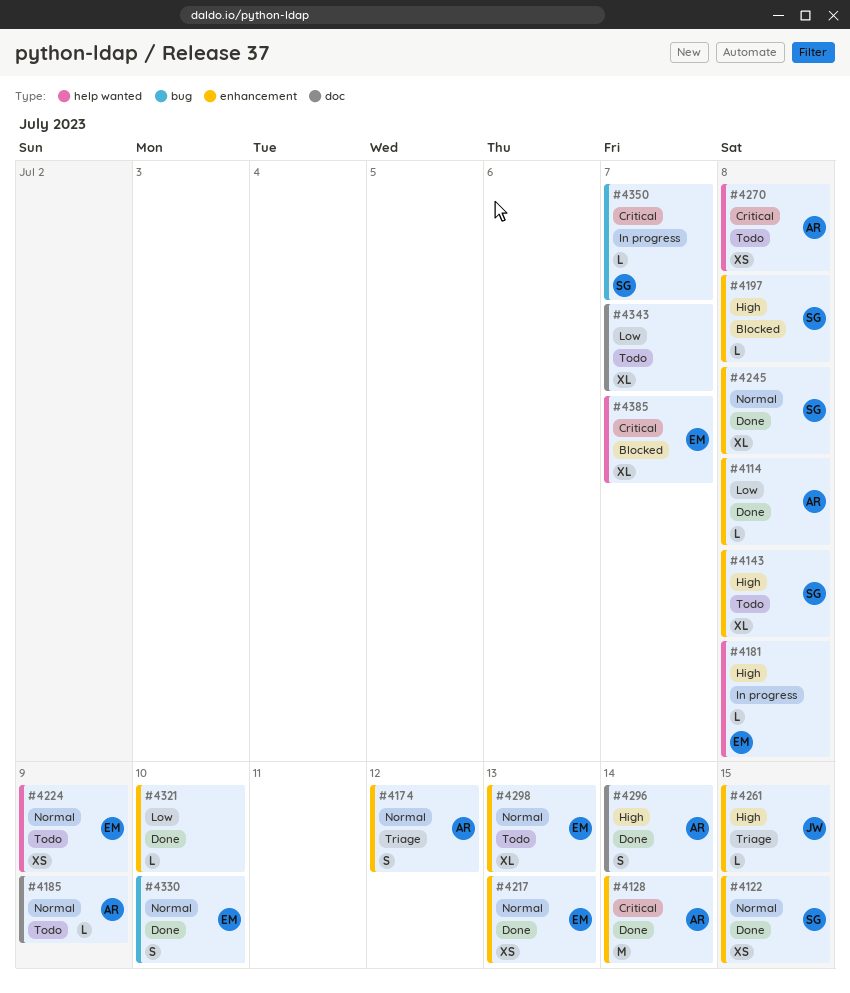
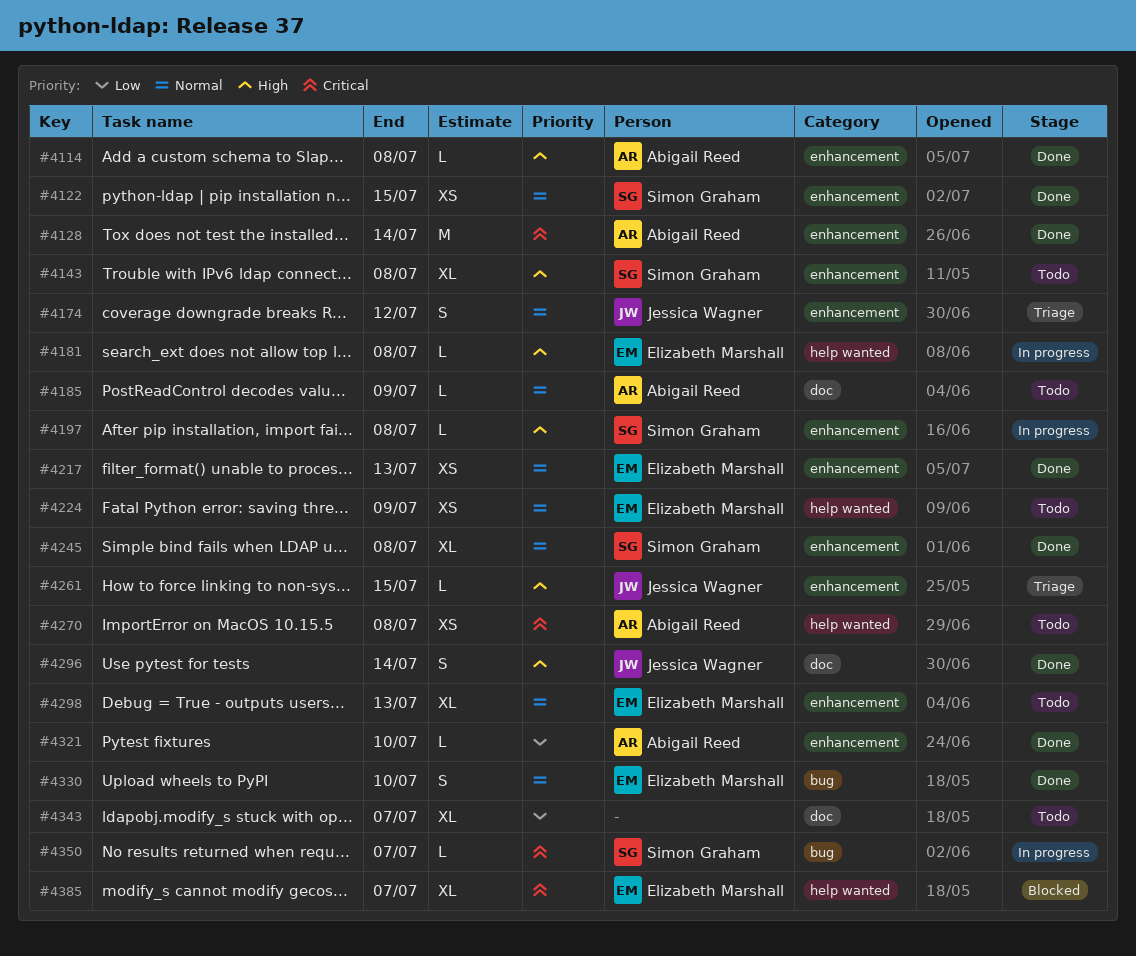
#4114, priority: Low -> High
#4174, owner: Abigail Reed -> Jessica Wagner
#4197, status: Blocked -> In progress
#4296, owner: Abigail Reed -> Jessica Wagner
#4321, owner: none -> Abigail Reed

